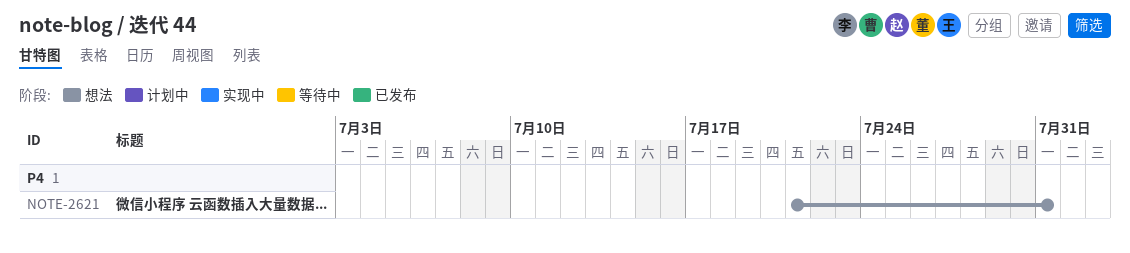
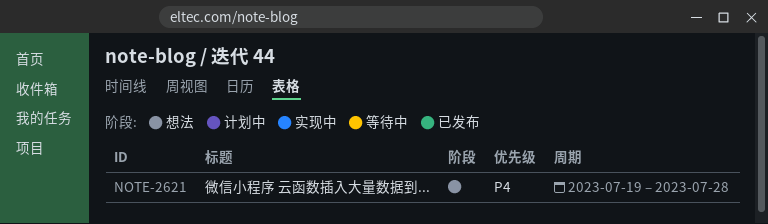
NOTE-2621, start: Jul 21 -> Jul 19
NOTE-2621, due: Jul 31 -> Jul 28

